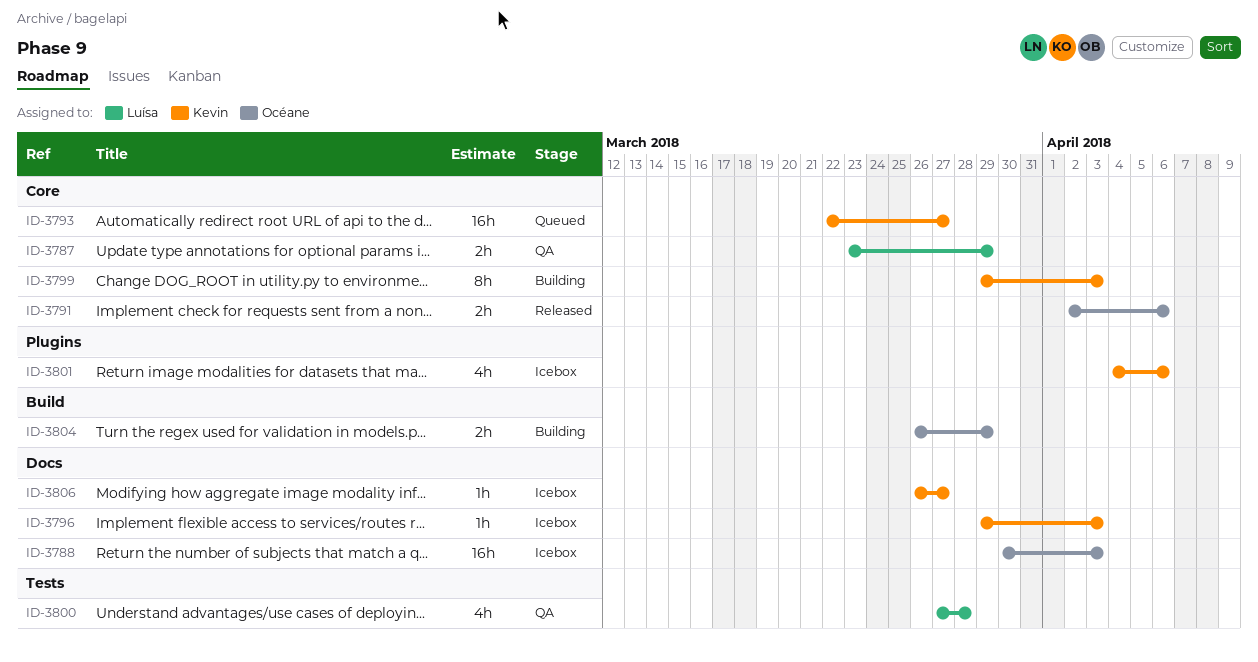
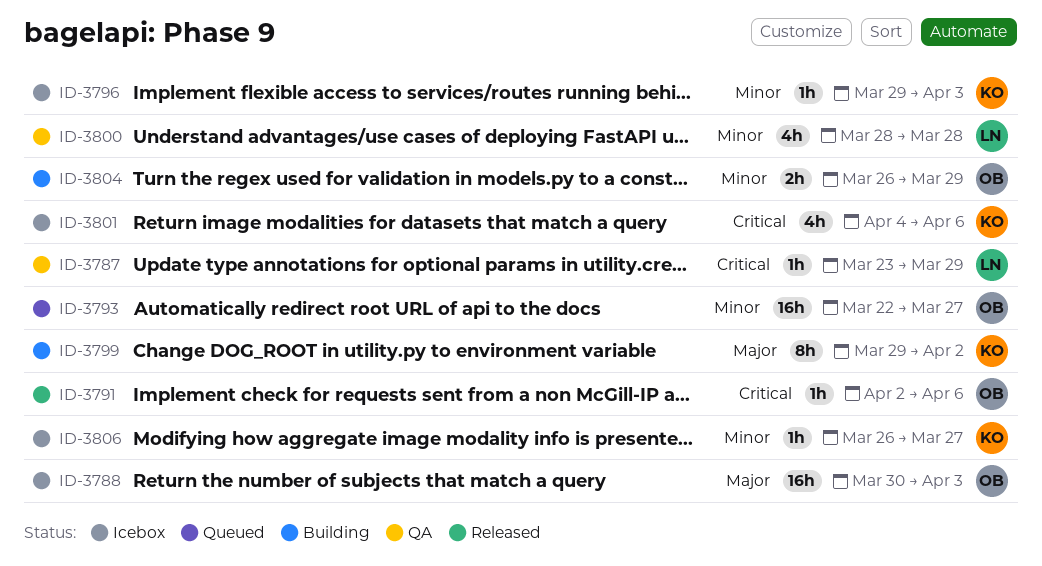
ID-3787, estimate: 2h -> 1h
ID-3791, estimate: 2h -> 1h
ID-3793, owner: Kevin -> Océane
ID-3799, due: Apr 3 -> Apr 2
ID-3800, start: Mar 27 -> Mar 28

